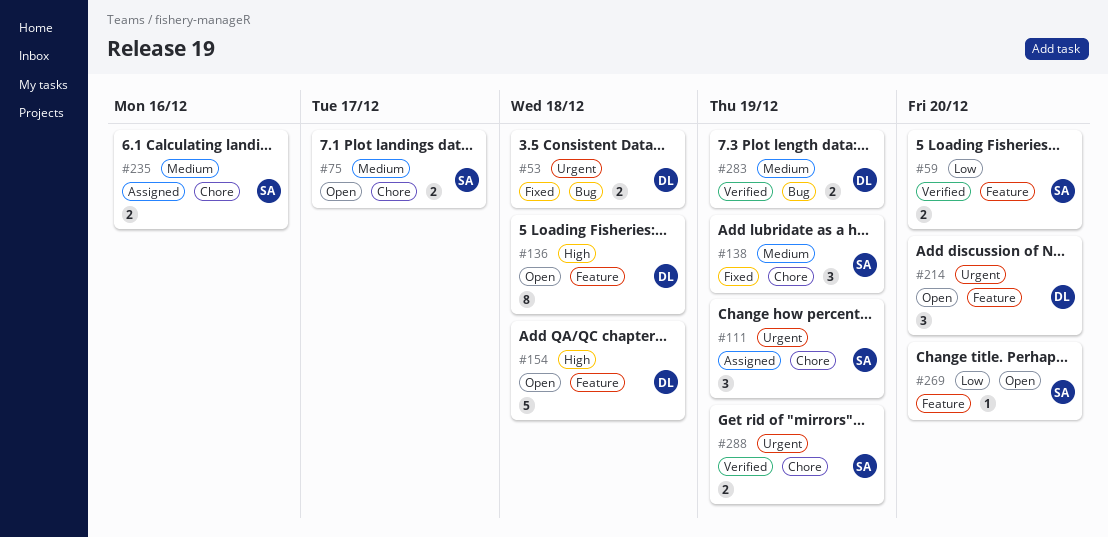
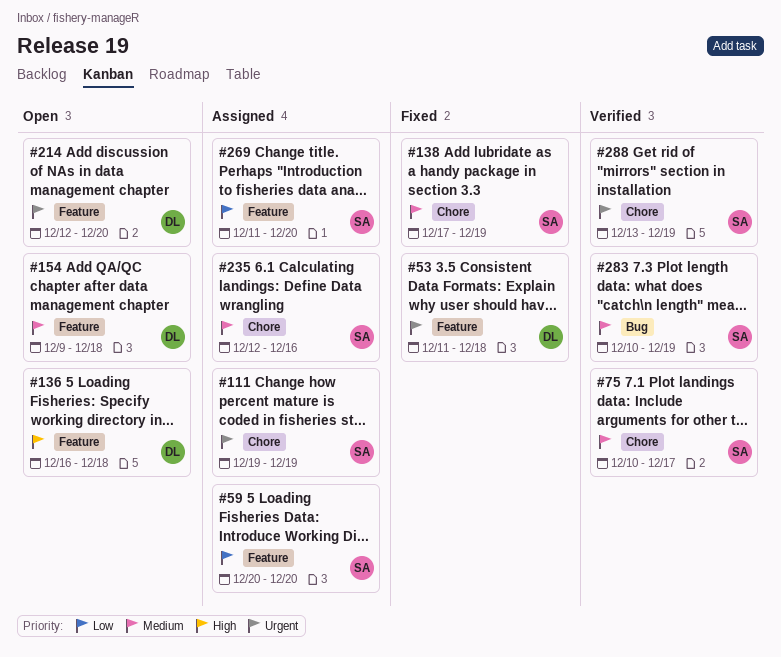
#53, label: Bug -> Feature
#59, status: Verified -> Assigned
#75, status: Open -> Verified
#154, priority: High -> Medium
#269, status: Open -> Assigned
#283, owner: DL -> SA

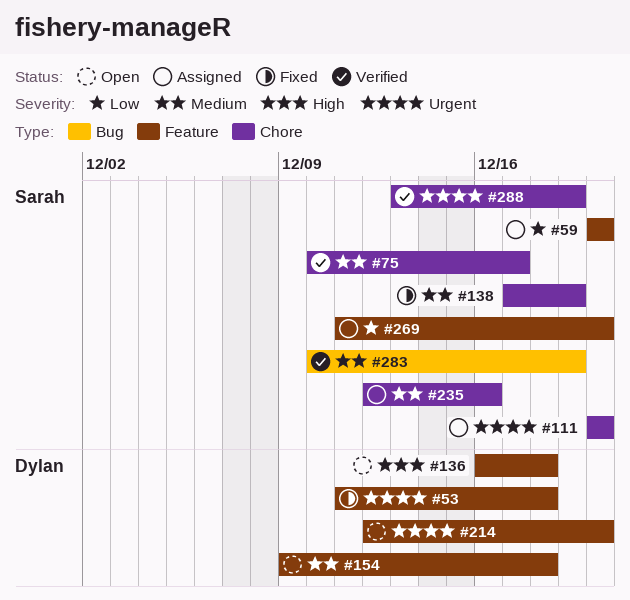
#111, start: Dec 19 -> Dec 20
#111, due: Dec 19 -> Dec 20

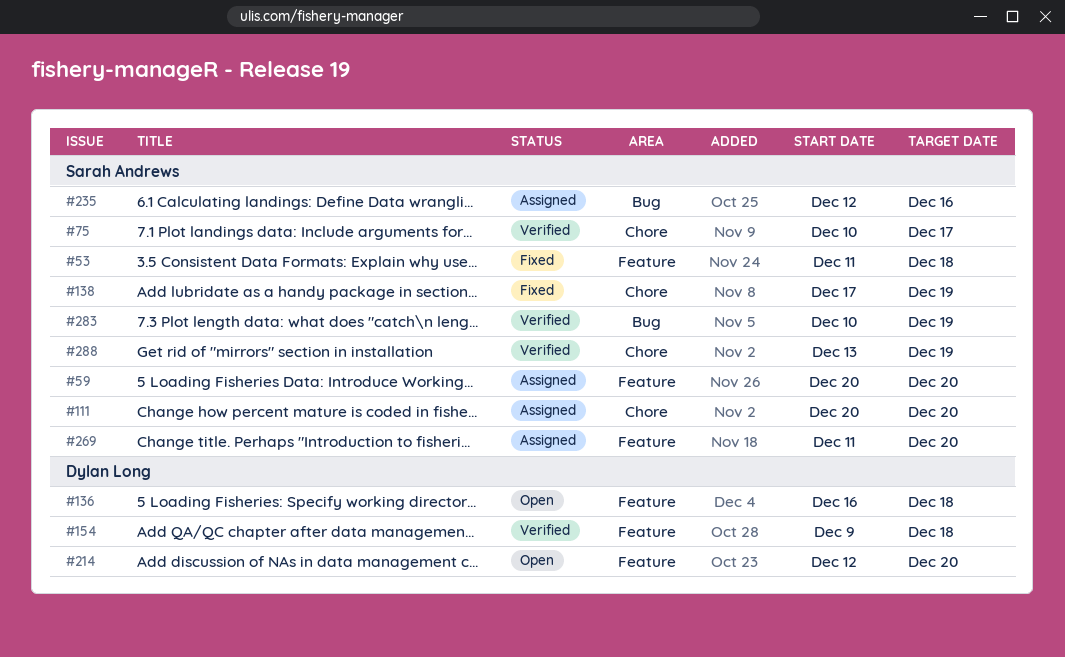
#53, owner: Dylan Long -> Sarah Andrews
#154, status: Open -> Verified
#235, label: Chore -> Bug

